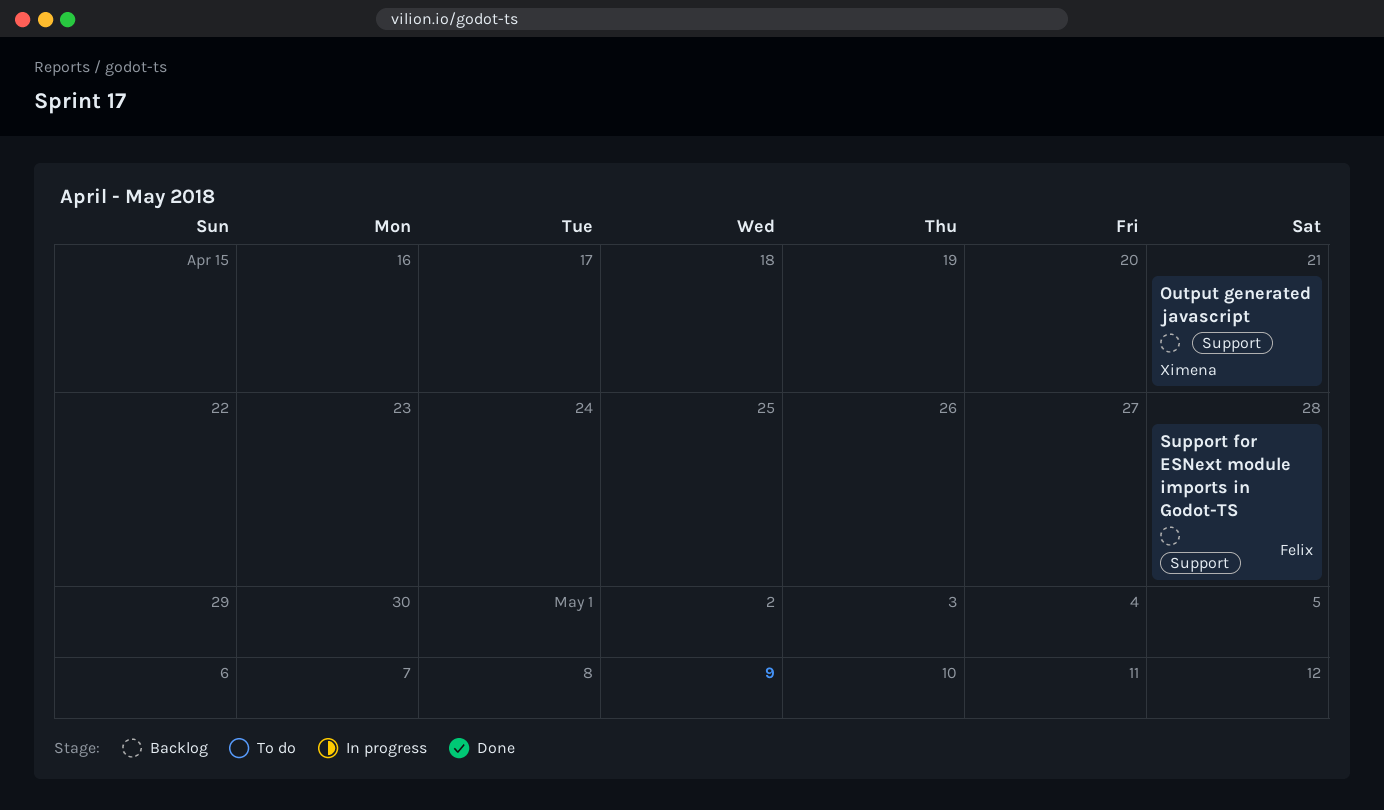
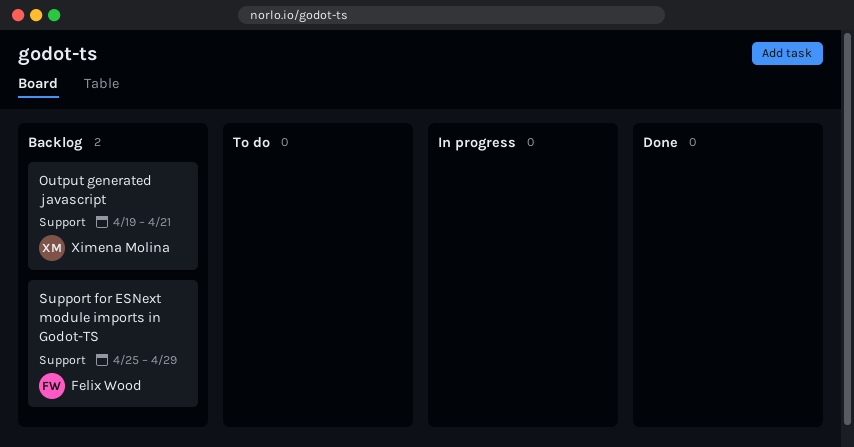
Support for ESNext module imports in Godot-TS, due: Apr 28 -> Apr 29

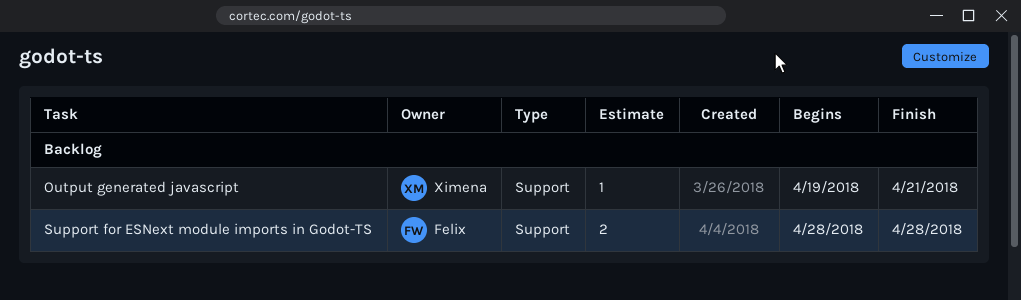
Support for ESNext module imports in Godot-TS, start: Apr 25 -> Apr 28
Support for ESNext module imports in Godot-TS, due: Apr 29 -> Apr 28

